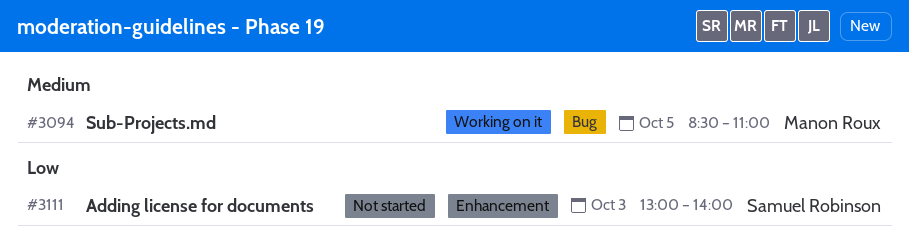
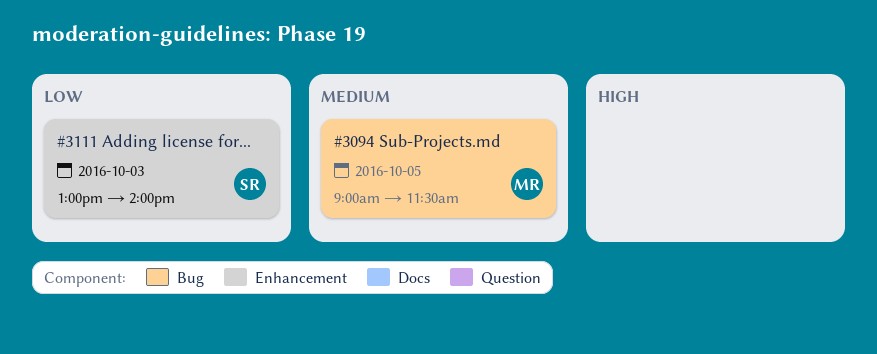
#3094, begins: 08:30 -> 09:00
#3094, ends: 11:00 -> 11:30

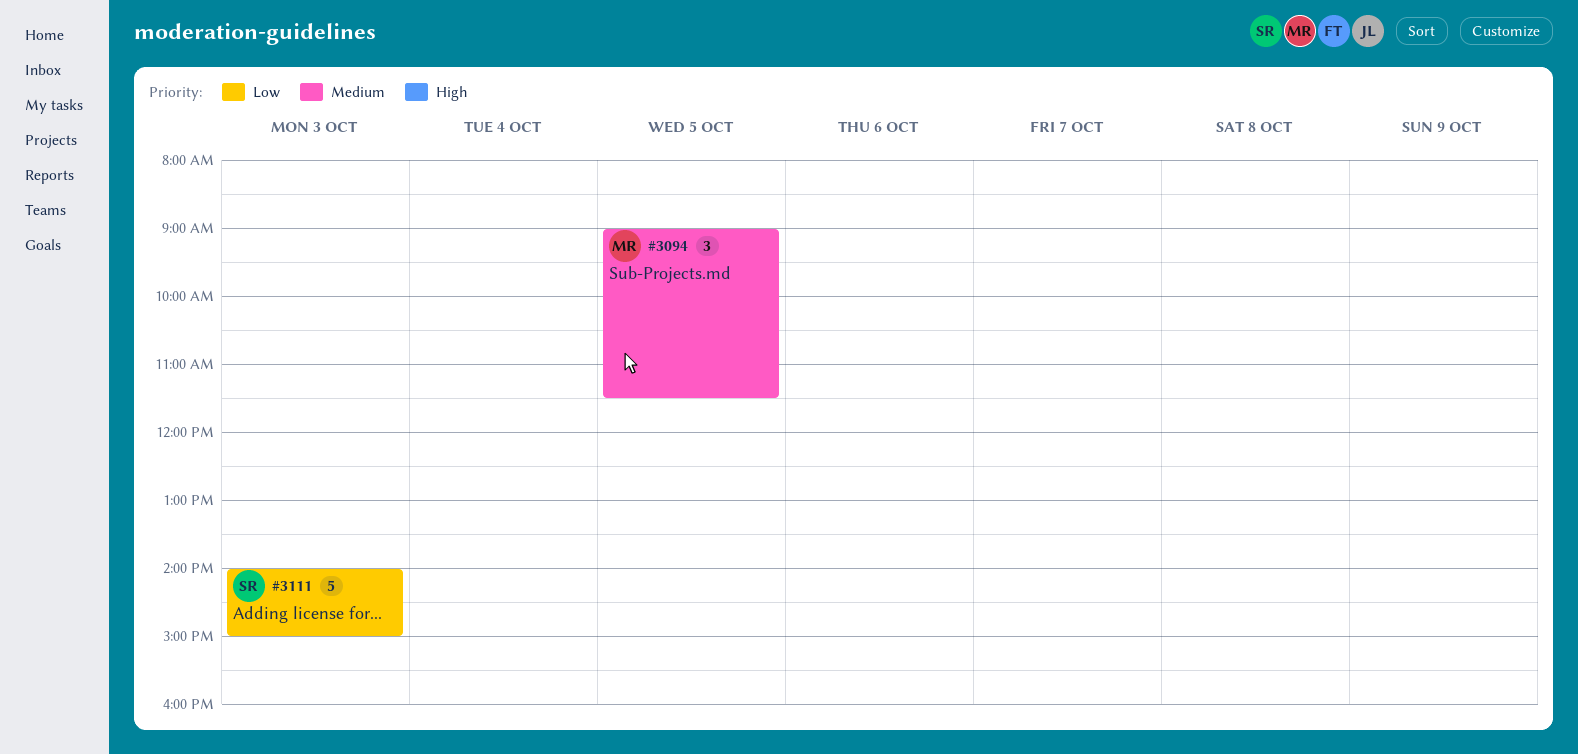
#3111, begins: 13:00 -> 14:00
#3111, ends: 14:00 -> 15:00

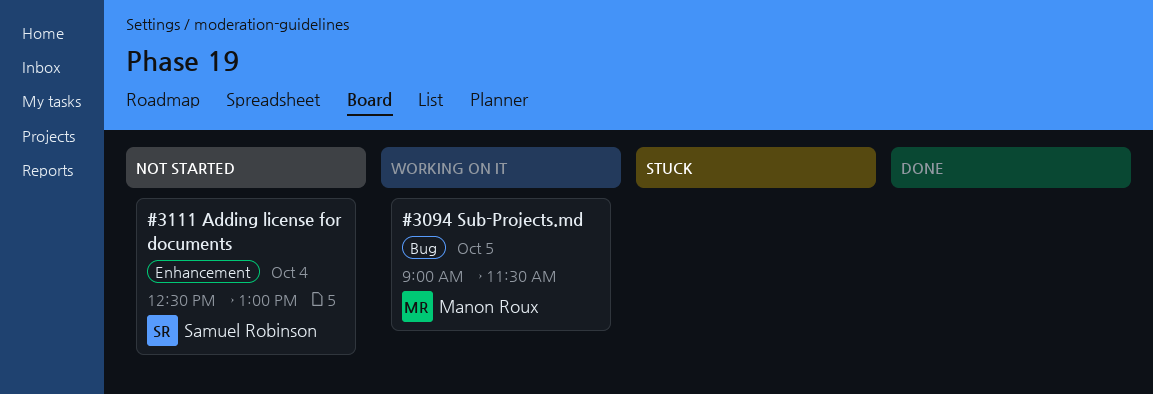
#3111, day: Oct 3 -> Oct 4
#3111, begins: 14:00 -> 12:30
#3111, ends: 15:00 -> 13:00

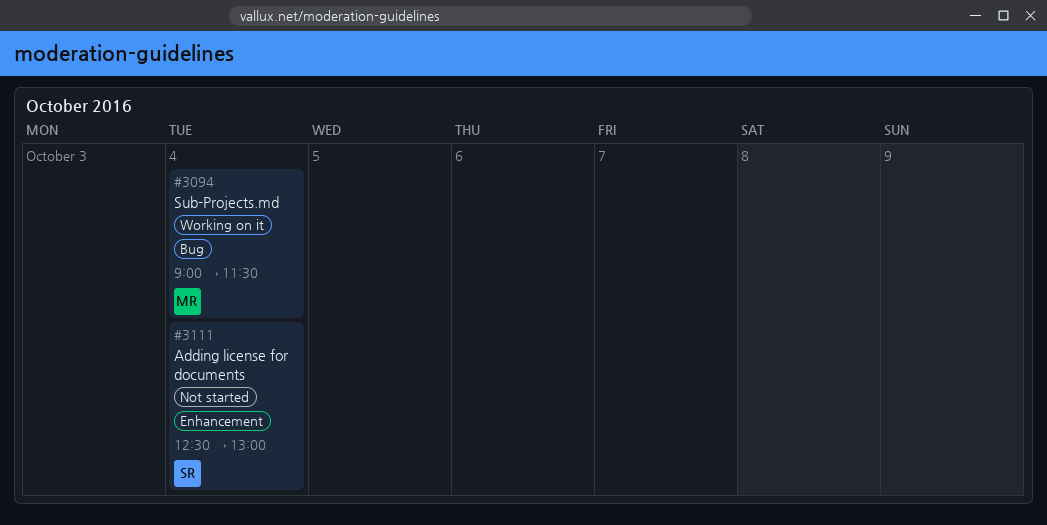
#3094, day: Oct 5 -> Oct 4

